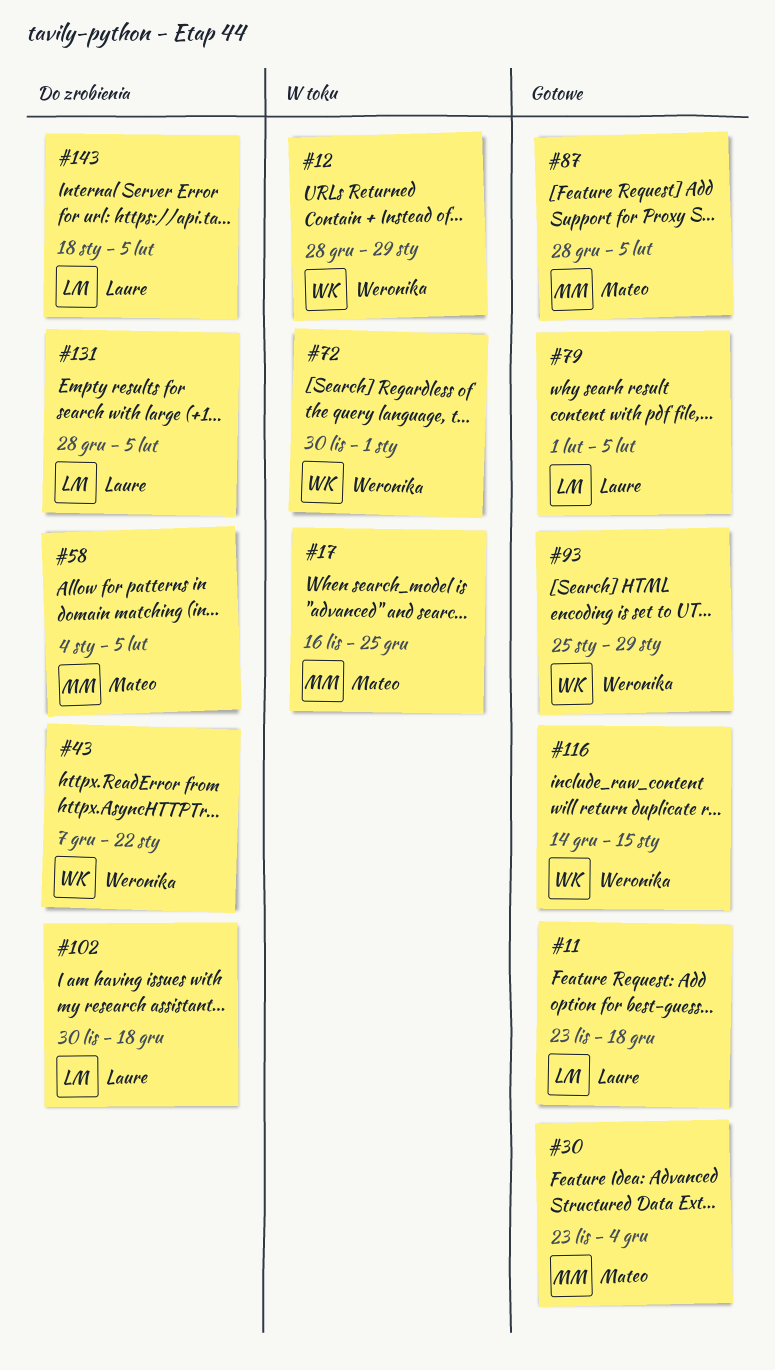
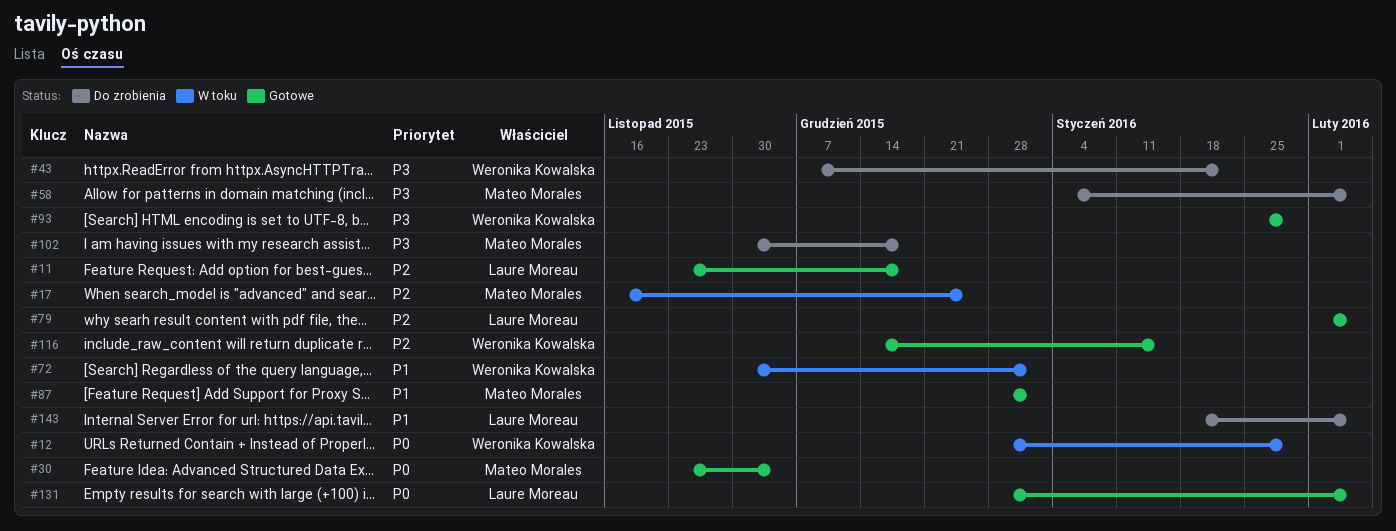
#87, due: Feb 5 -> Jan 1
#102, owner: Laure Moreau -> Mateo Morales
#131, status: Do zrobienia -> Gotowe

